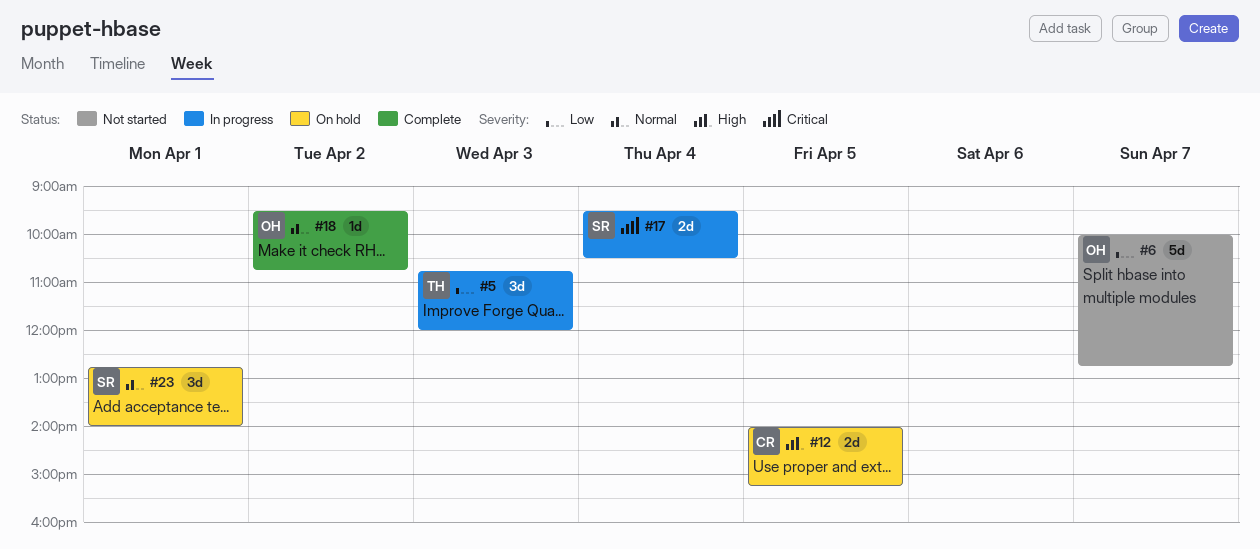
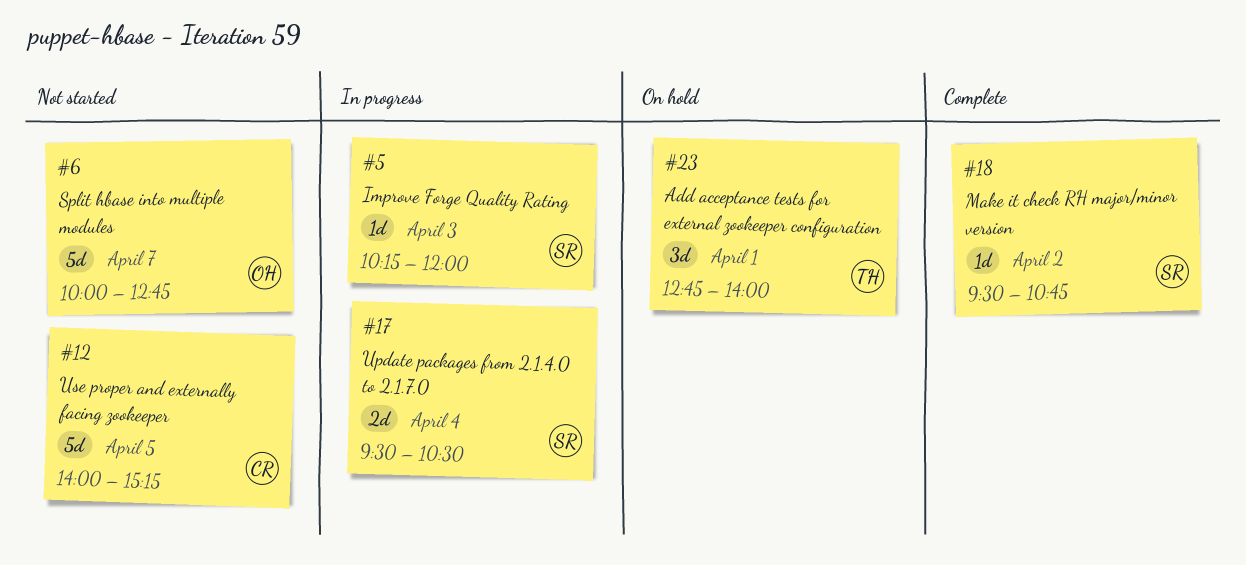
#5, owner: TH -> SR
#5, estimate: 3d -> 1d
#5, begins: 10:45 -> 10:15
#12, status: On hold -> Not started
#12, estimate: 2d -> 5d
#18, owner: OH -> SR
#23, owner: SR -> TH

